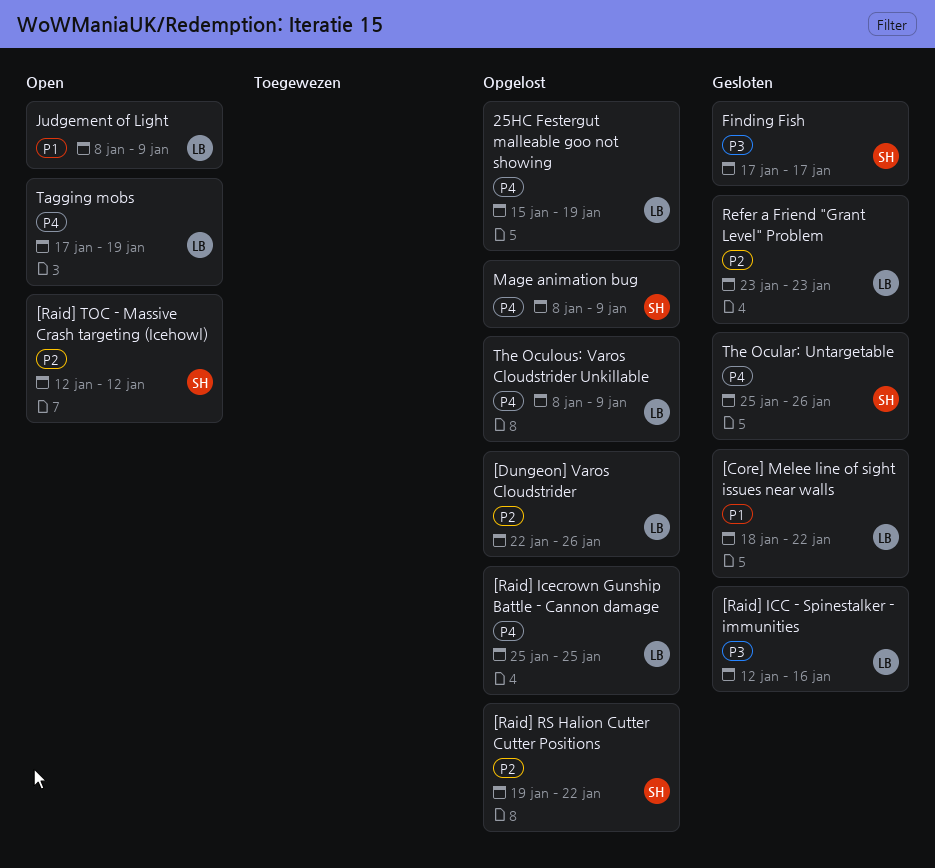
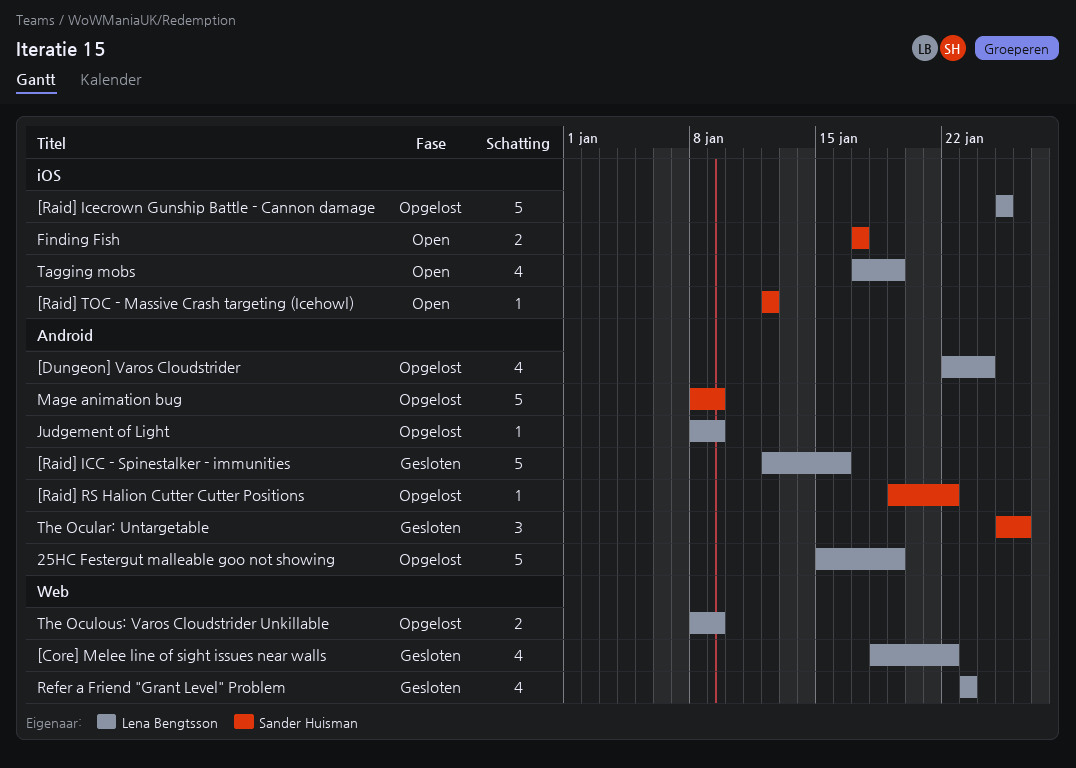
[Dungeon] Varos Cloudstrider, due: Jan 26 -> Jan 24
Finding Fish, status: Gesloten -> Open
Judgement of Light, status: Open -> Opgelost

